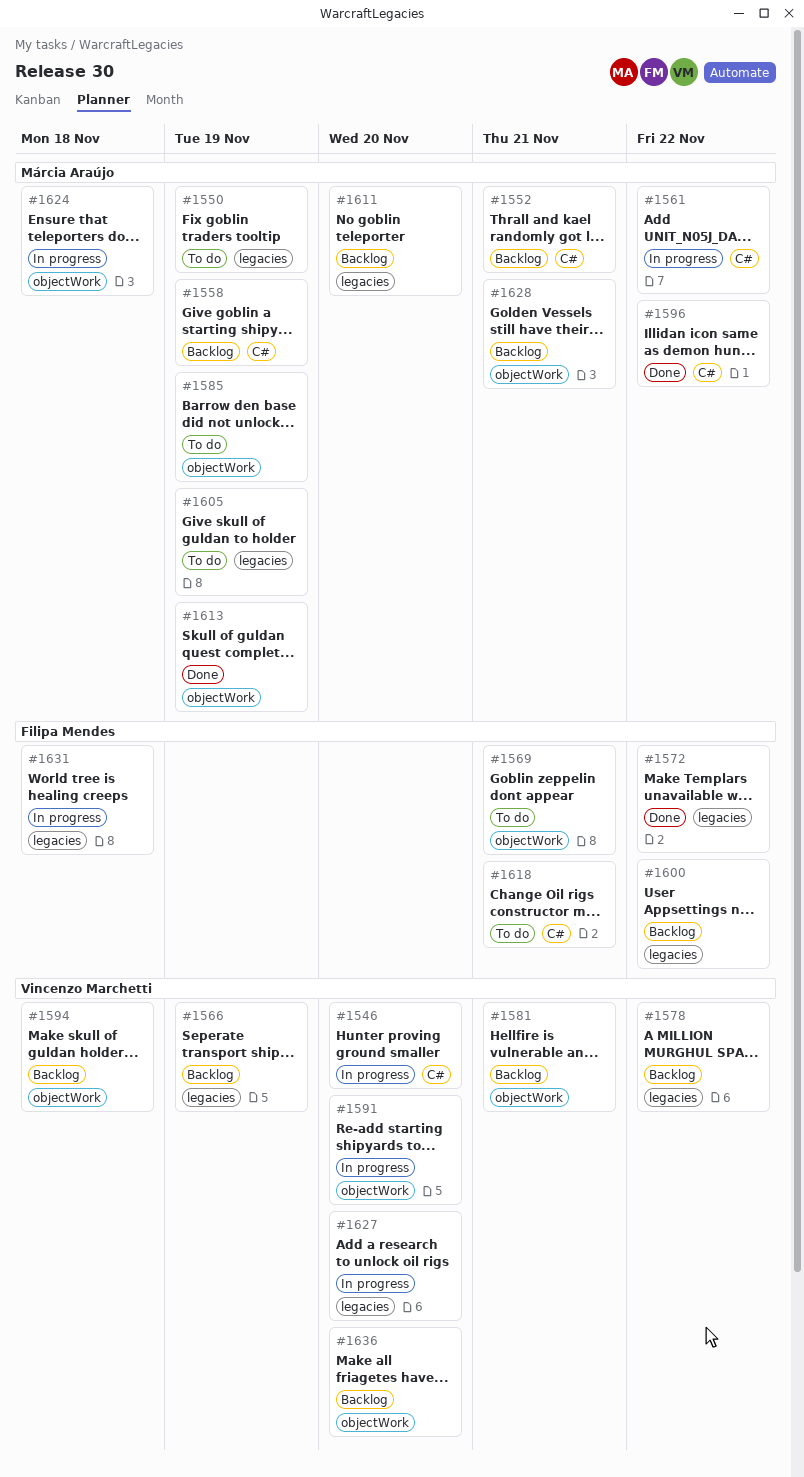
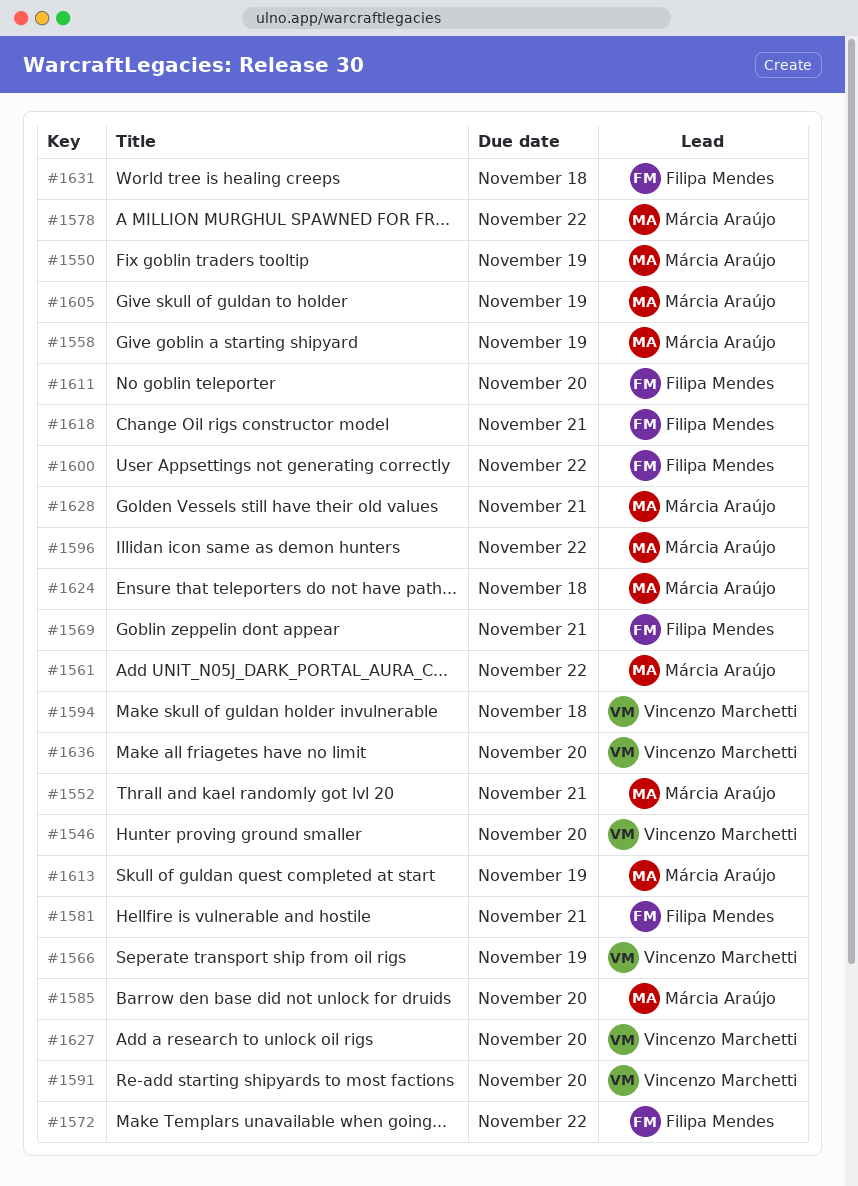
#1578, owner: Vincenzo Marchetti -> Márcia Araújo
#1581, owner: Vincenzo Marchetti -> Filipa Mendes
#1585, due: Nov 19 -> Nov 20
#1611, owner: Márcia Araújo -> Filipa Mendes

